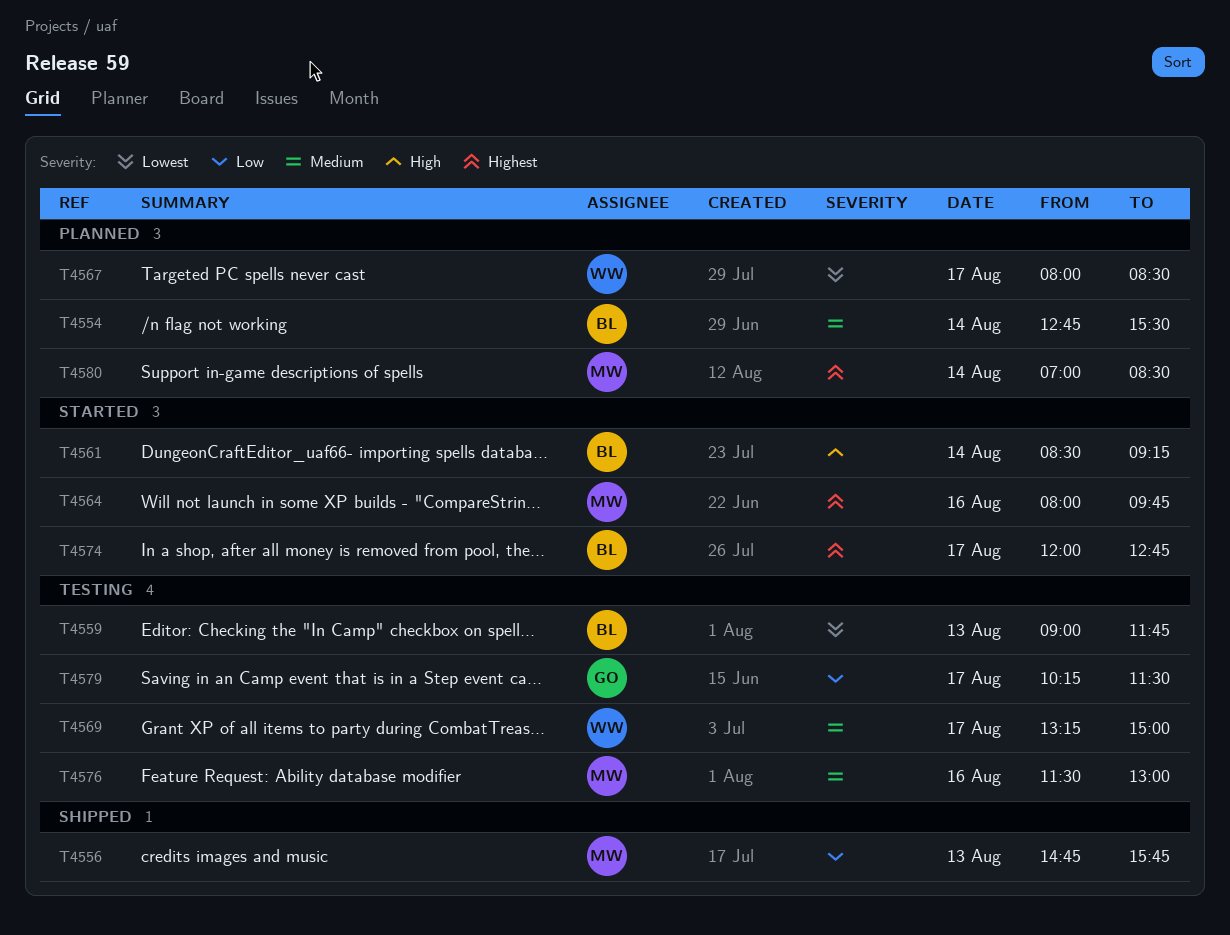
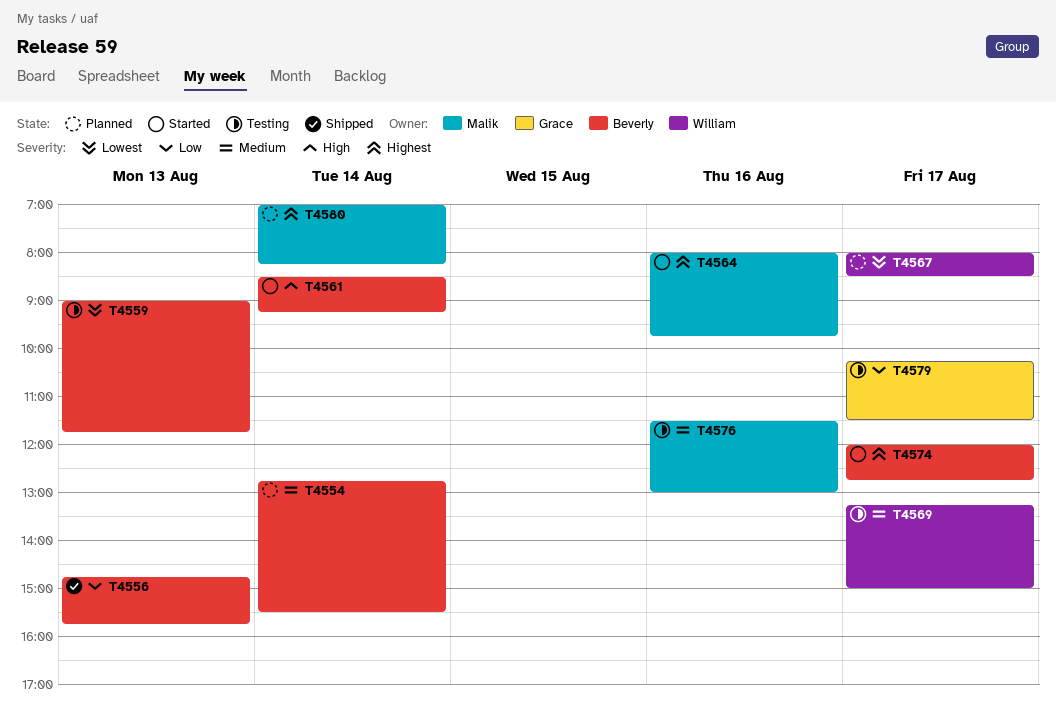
T4556, owner: Malik -> Beverly
T4580, ends: 08:30 -> 08:15

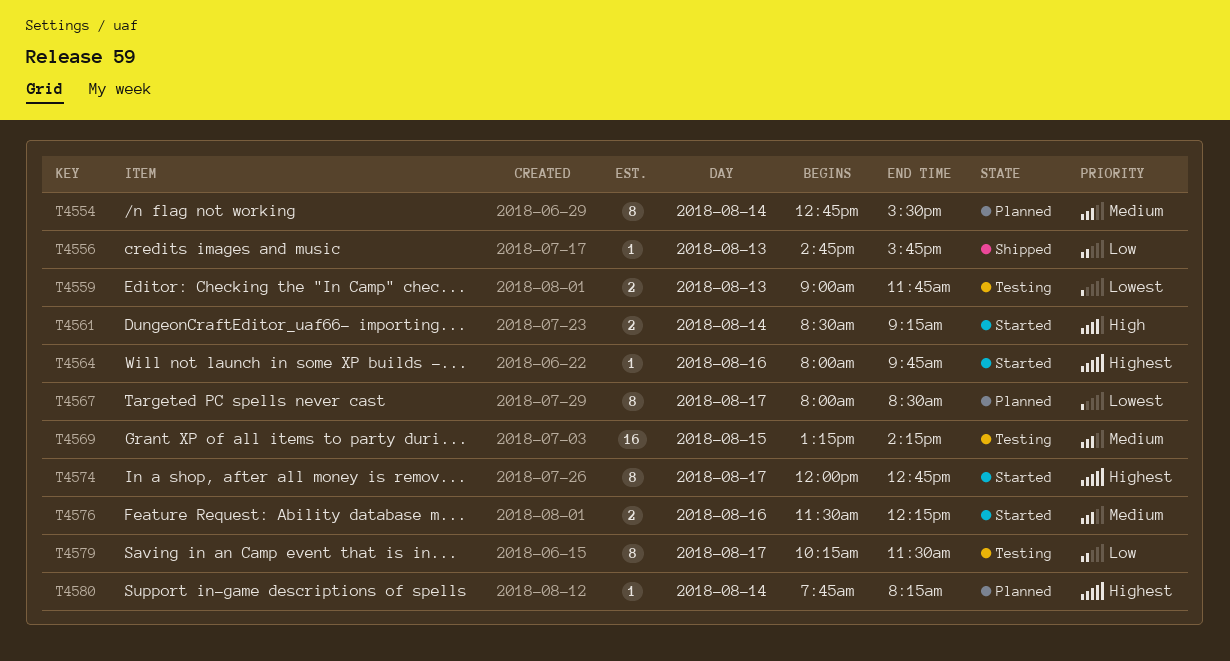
T4569, day: Aug 17 -> Aug 15
T4569, ends: 15:00 -> 14:15
T4576, status: Testing -> Started
T4576, ends: 13:00 -> 12:15
T4580, begins: 07:00 -> 07:45

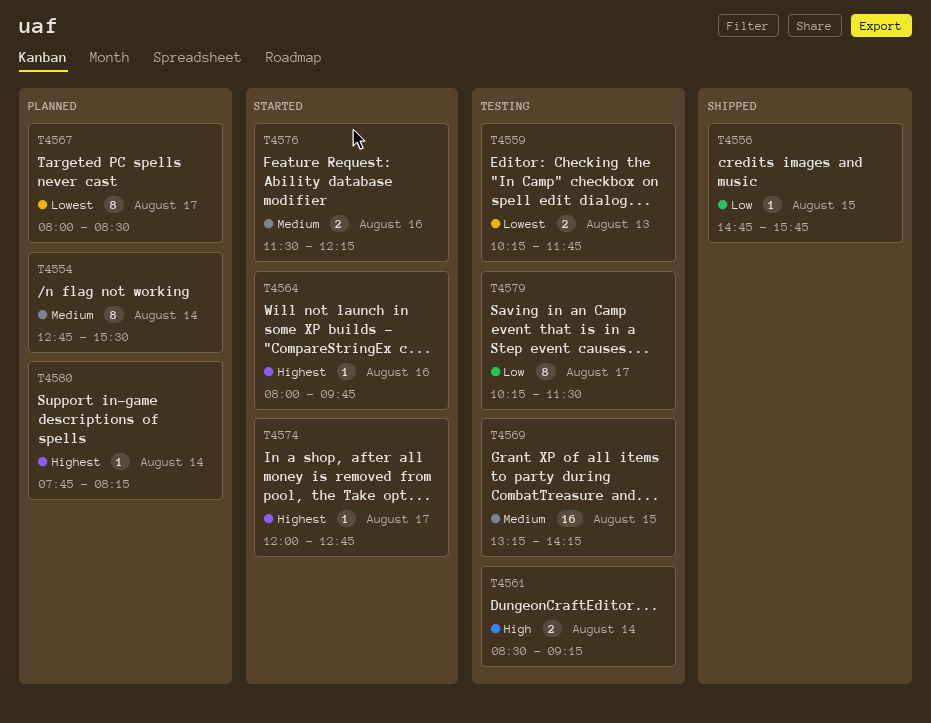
T4556, day: Aug 13 -> Aug 15
T4559, begins: 09:00 -> 10:15
T4561, status: Started -> Testing
T4574, estimate: 8 -> 1

